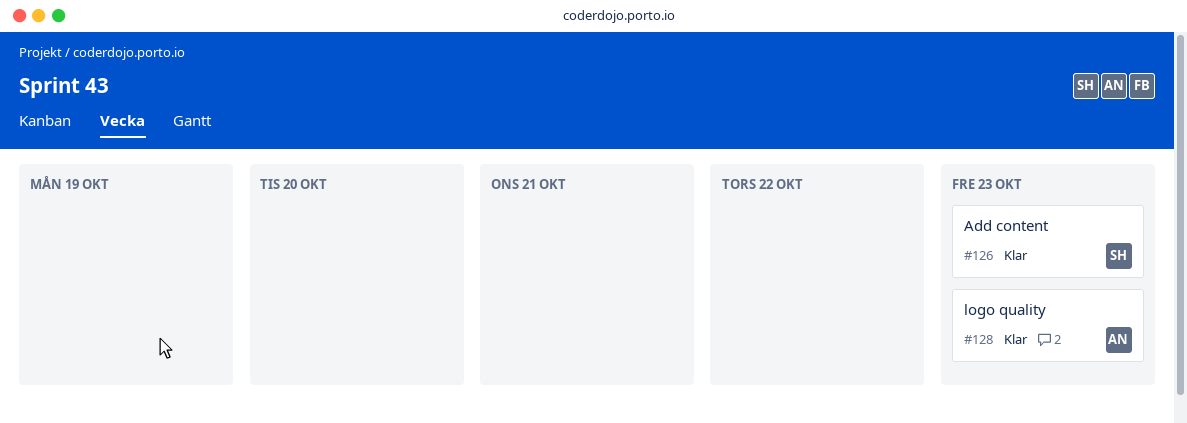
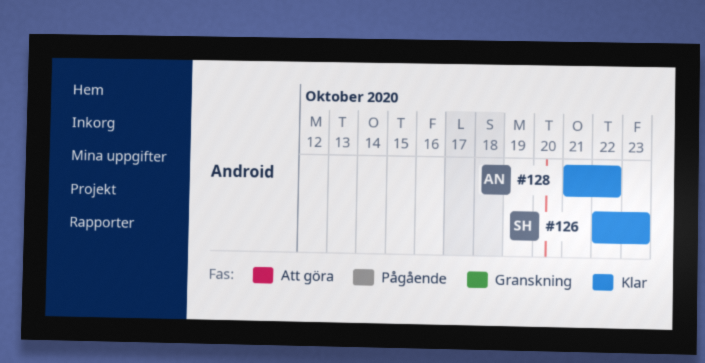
#128, due: Oct 23 -> Oct 22

